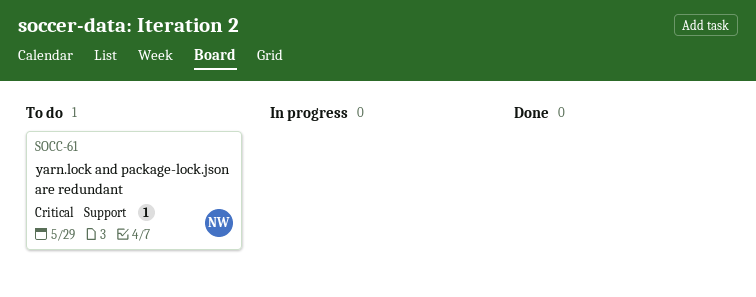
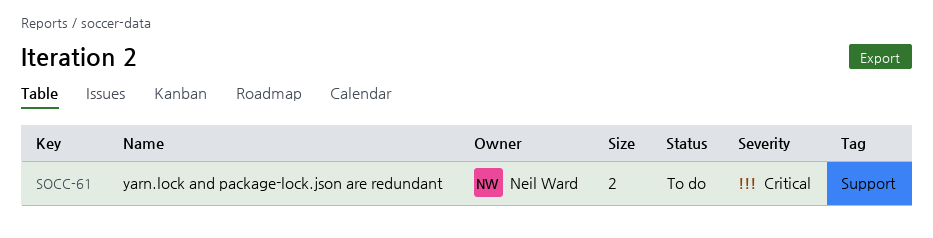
SOCC-61, estimate: 1 -> 2

